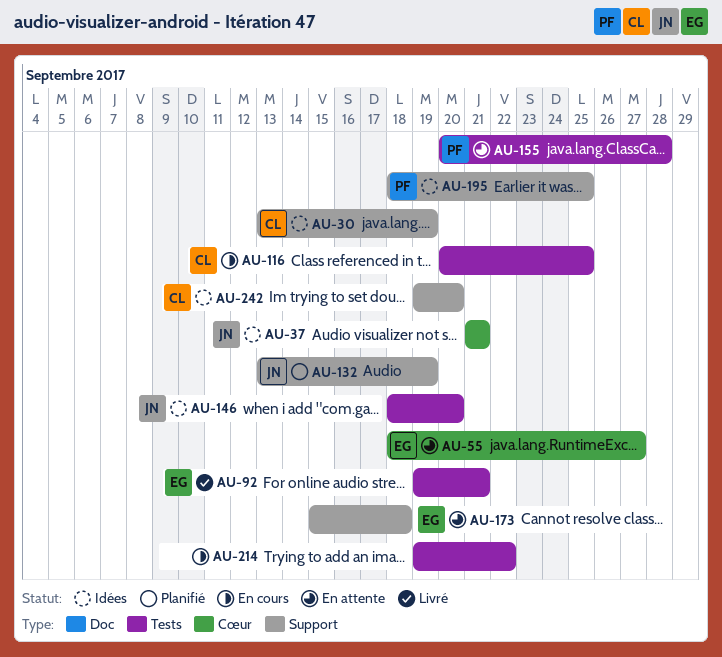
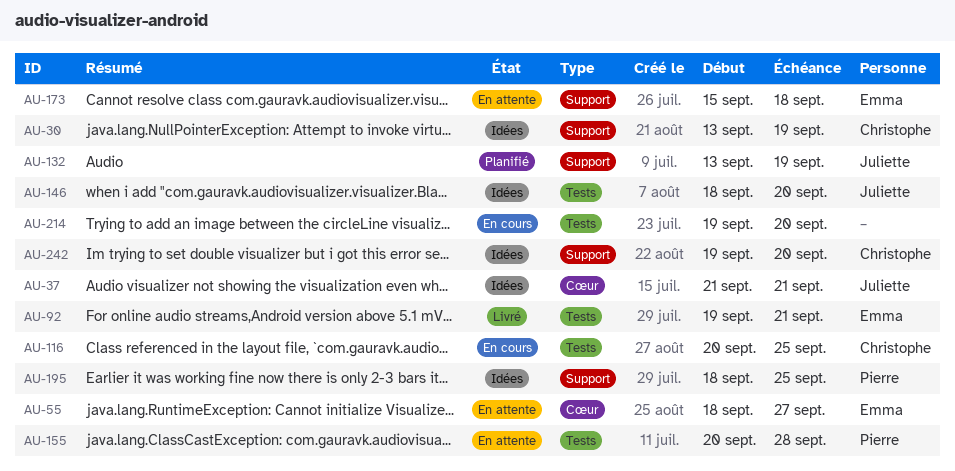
AU-214, due: Sep 22 -> Sep 20

